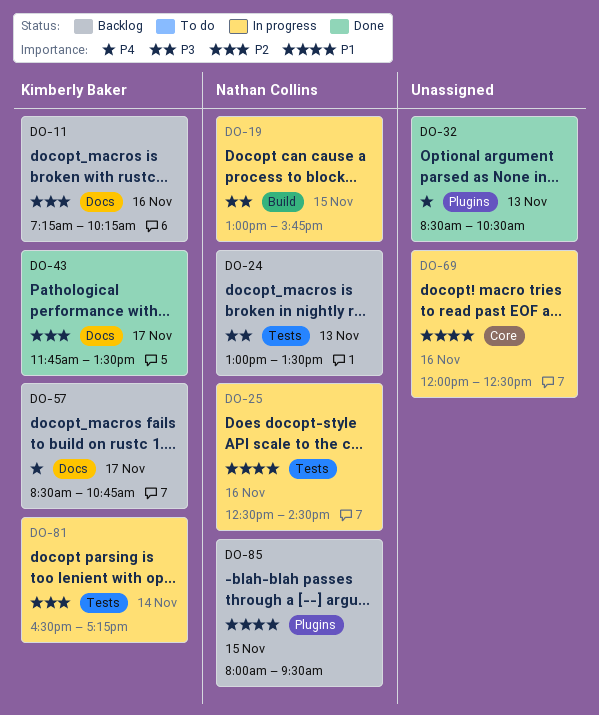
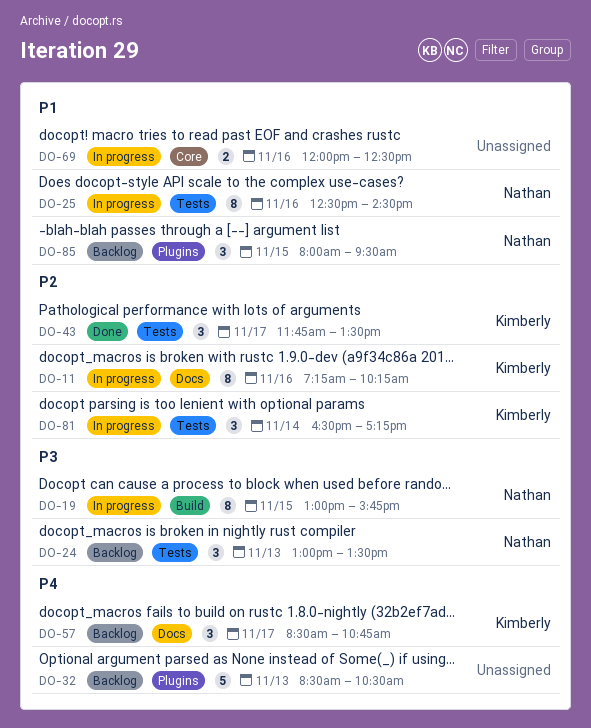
DO-11, status: Backlog -> In progress
DO-32, status: Done -> Backlog
DO-43, label: Docs -> Tests

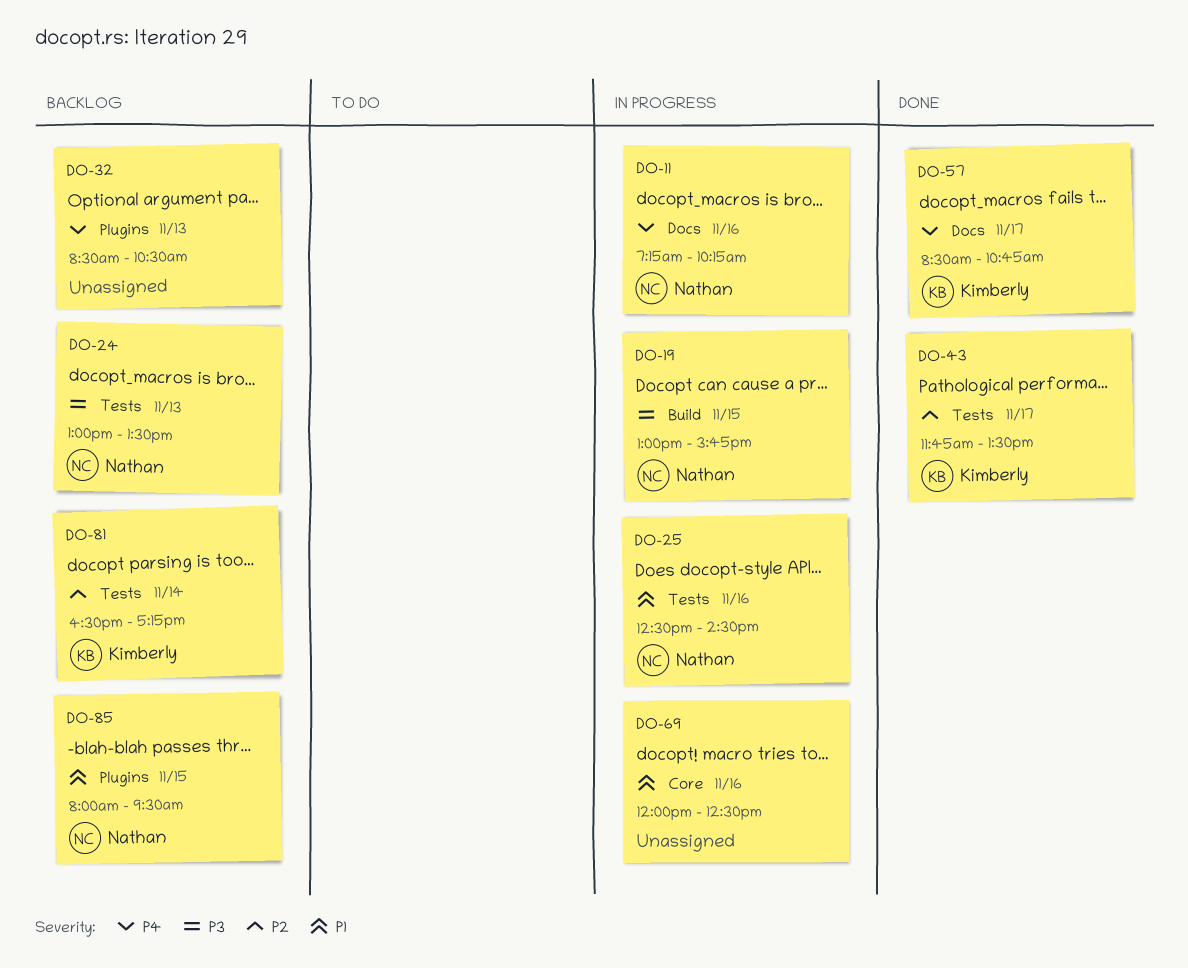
DO-11, owner: Kimberly -> Nathan
DO-11, priority: P2 -> P4
DO-57, status: Backlog -> Done
DO-81, status: In progress -> Backlog

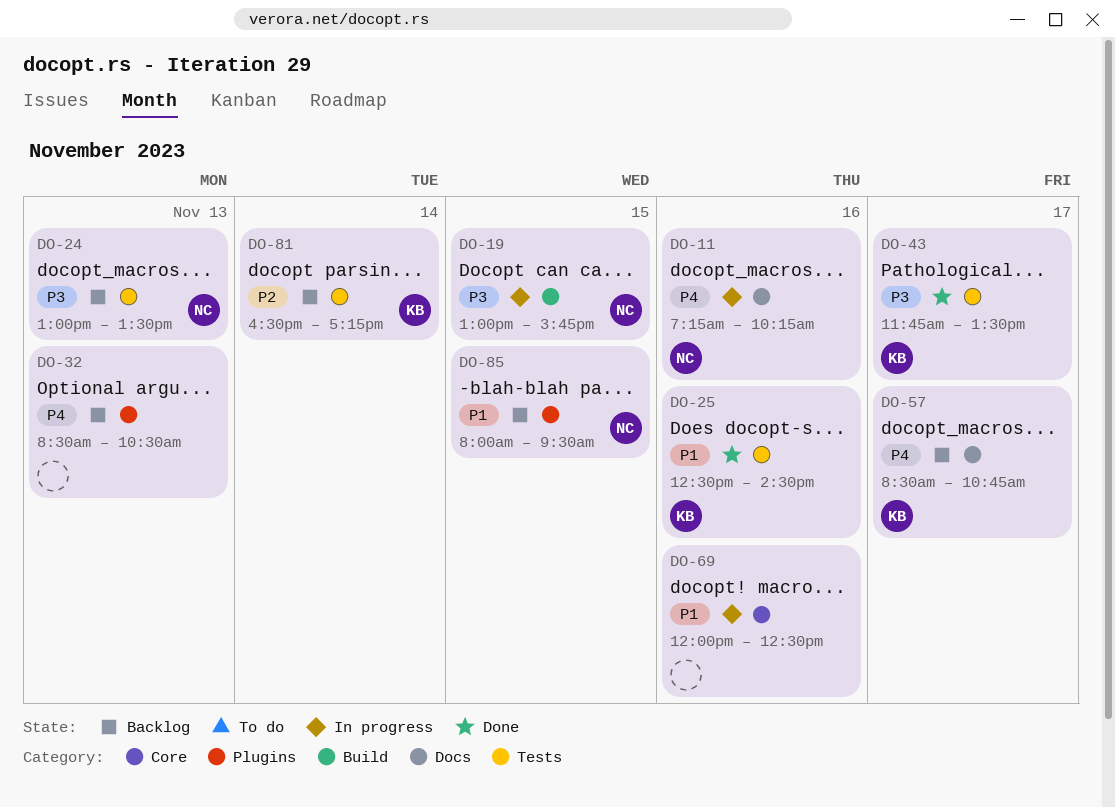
DO-25, status: In progress -> Done
DO-25, owner: Nathan -> Kimberly
DO-43, priority: P2 -> P3
DO-57, status: Done -> Backlog

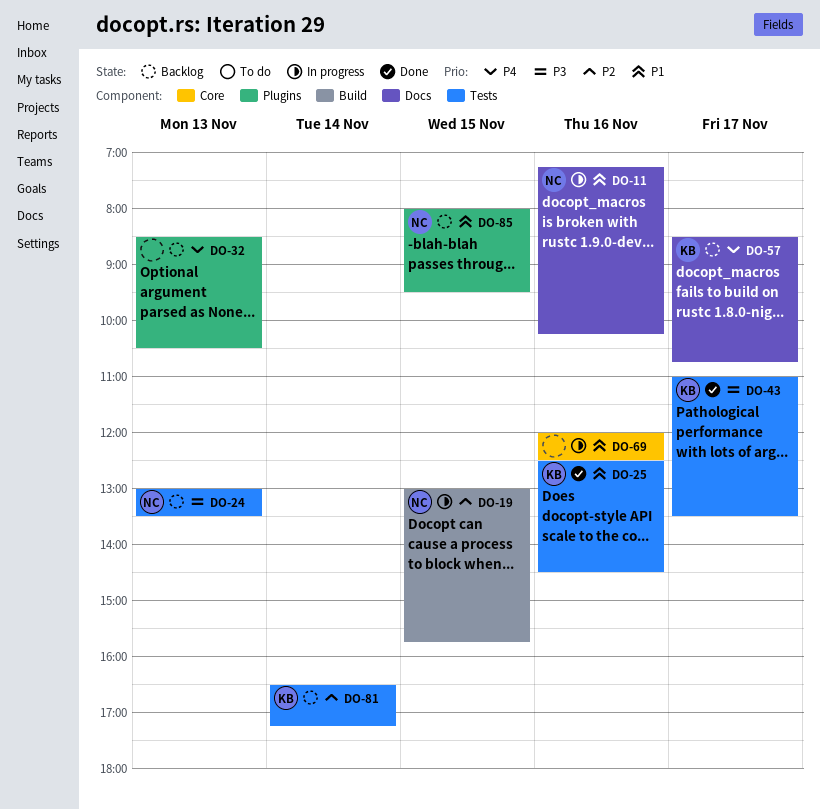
DO-11, priority: P4 -> P1
DO-19, priority: P3 -> P2
DO-43, begins: 11:45 -> 11:00

